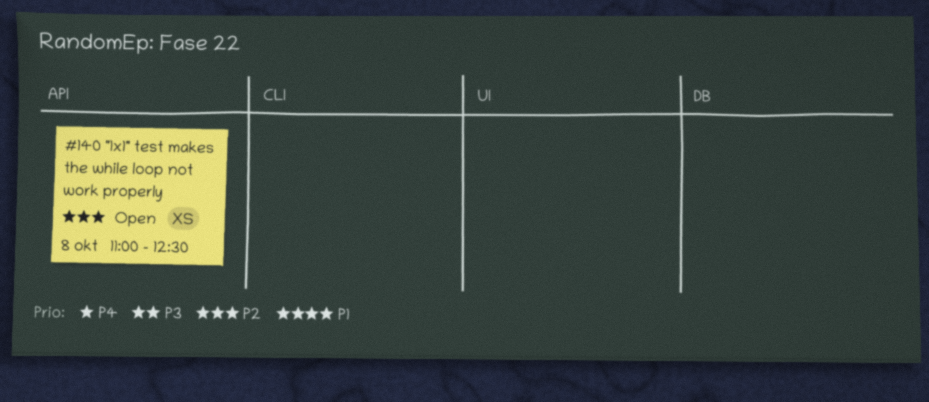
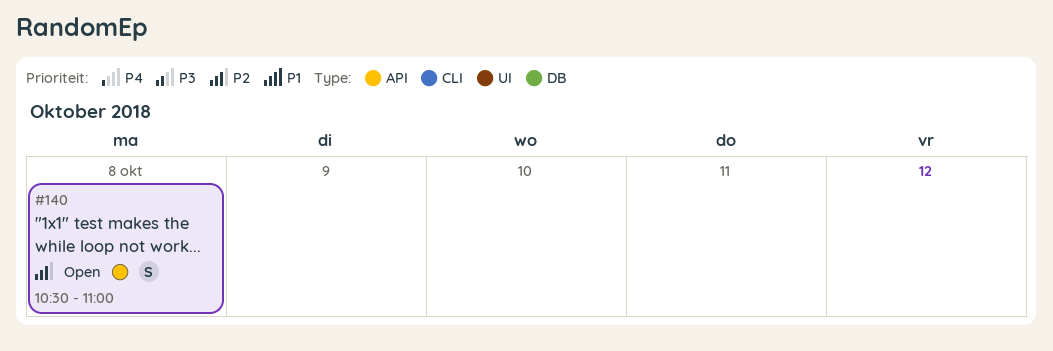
#140, estimate: XS -> S
#140, begins: 11:00 -> 10:30
#140, ends: 12:30 -> 11:00

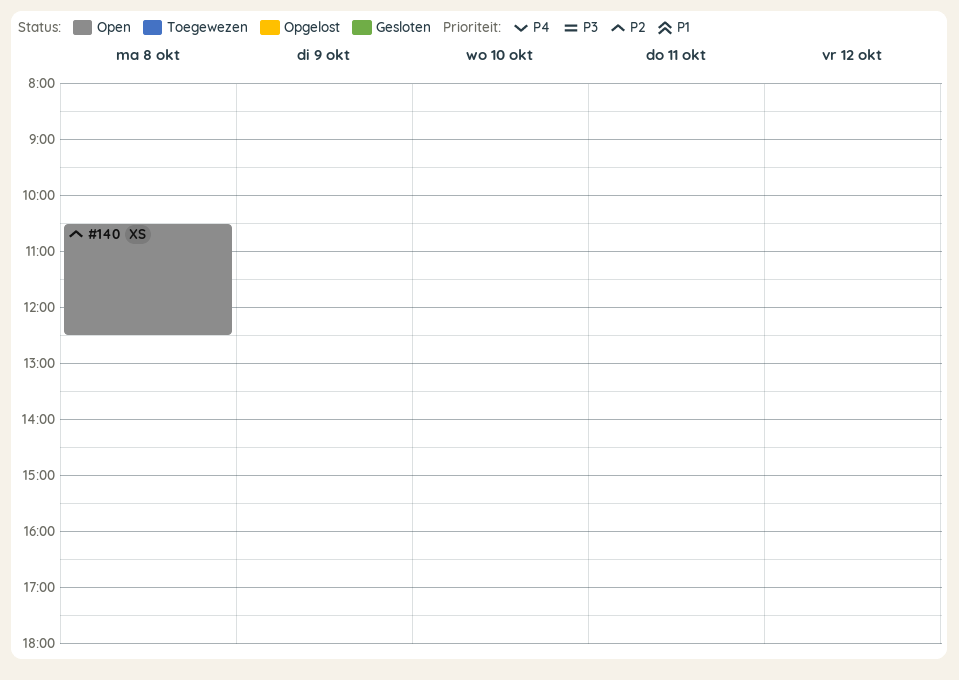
#140, estimate: S -> XS
#140, ends: 11:00 -> 12:30

